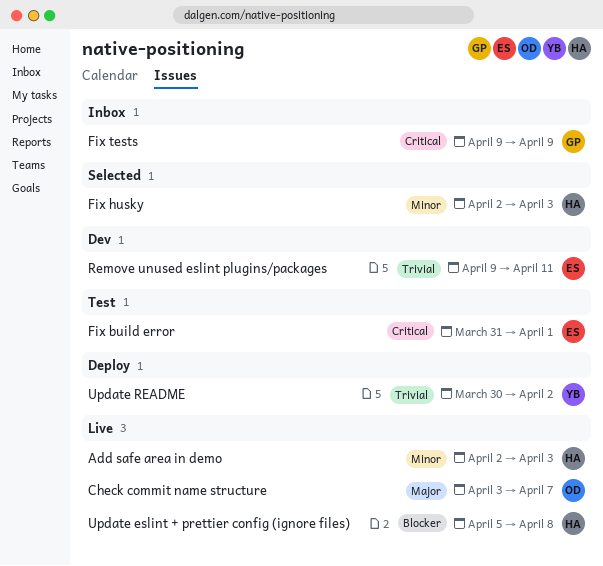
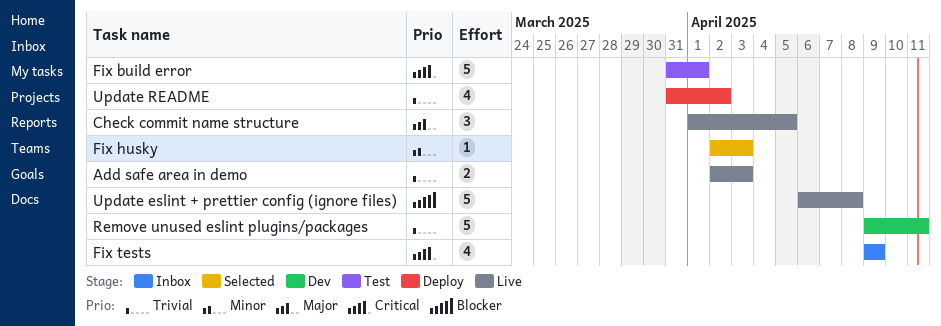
Add safe area in demo, priority: Minor -> Trivial
Check commit name structure, start: Apr 3 -> Apr 1
Check commit name structure, due: Apr 7 -> Apr 5
Update eslint + prettier config (ignore files), start: Apr 5 -> Apr 6
Update README, start: Mar 30 -> Mar 31

